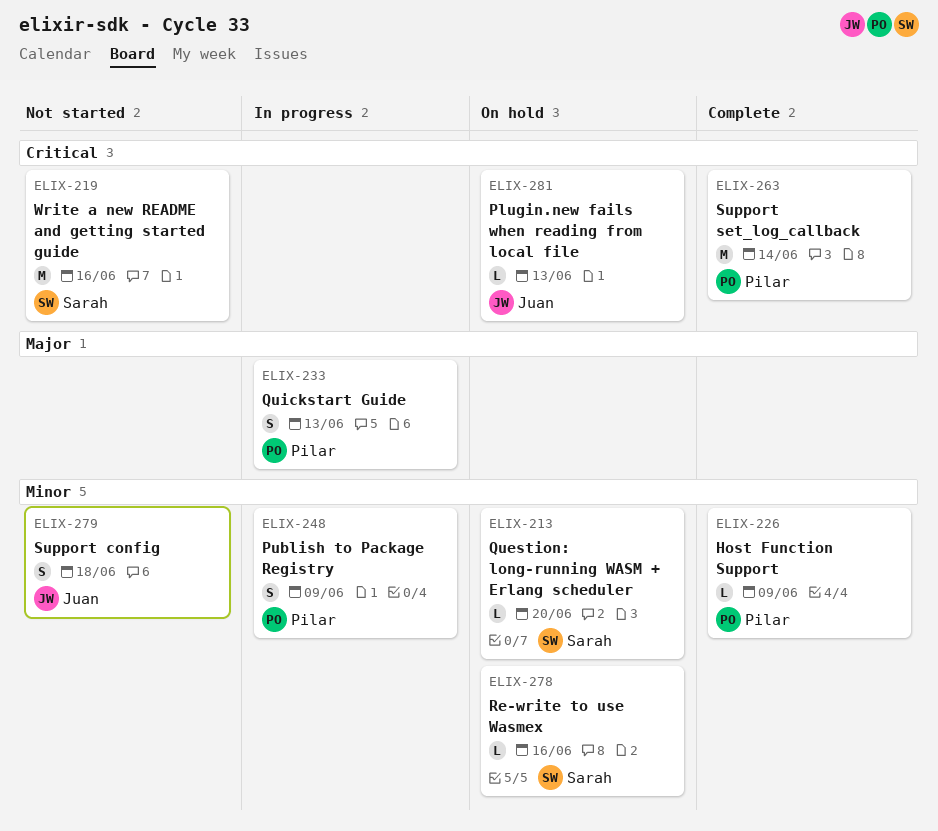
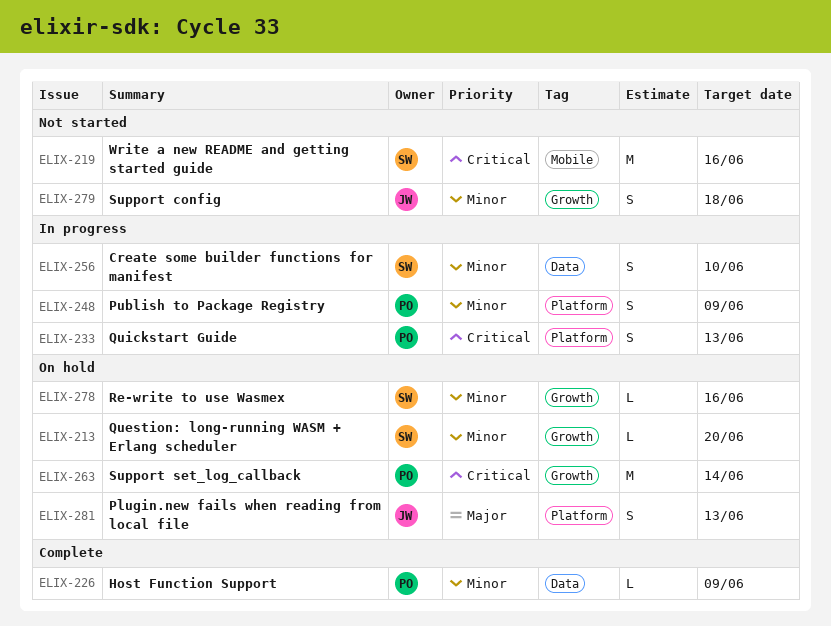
ELIX-233, priority: Major -> Critical
ELIX-256: none -> present
ELIX-263, status: Complete -> On hold
ELIX-281, priority: Critical -> Major
ELIX-281, estimate: L -> S

